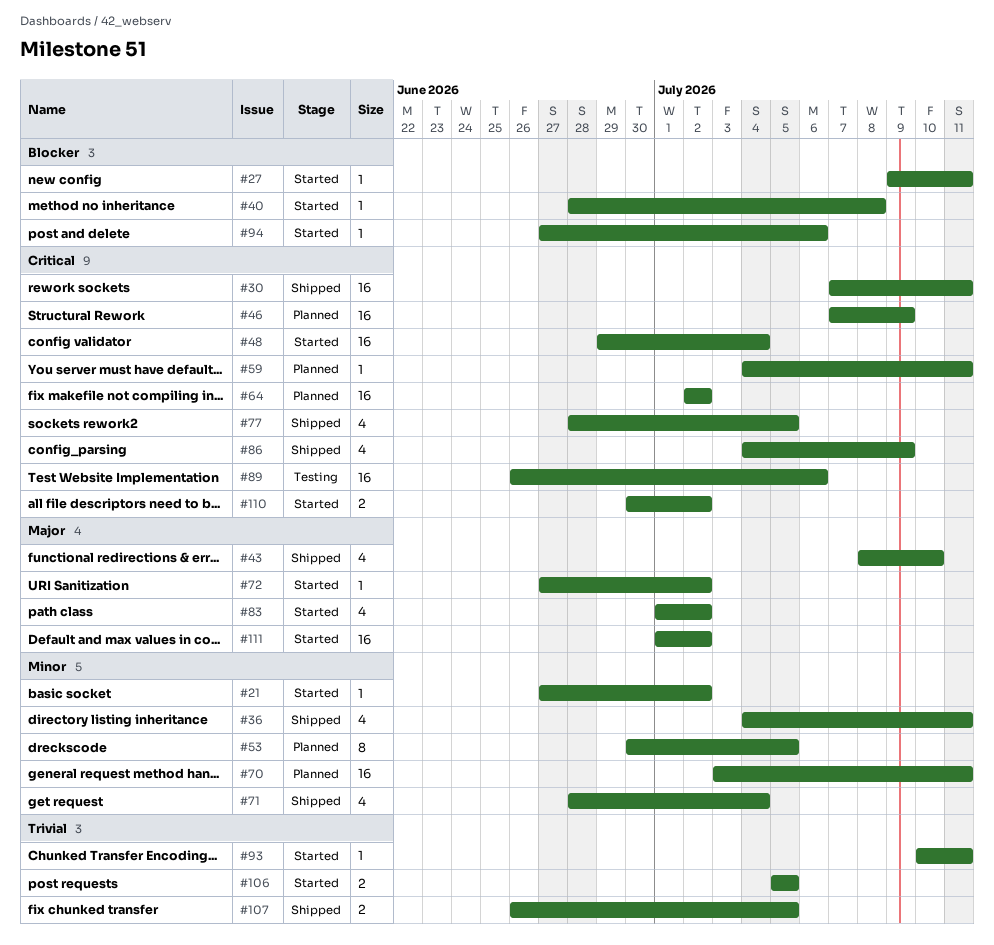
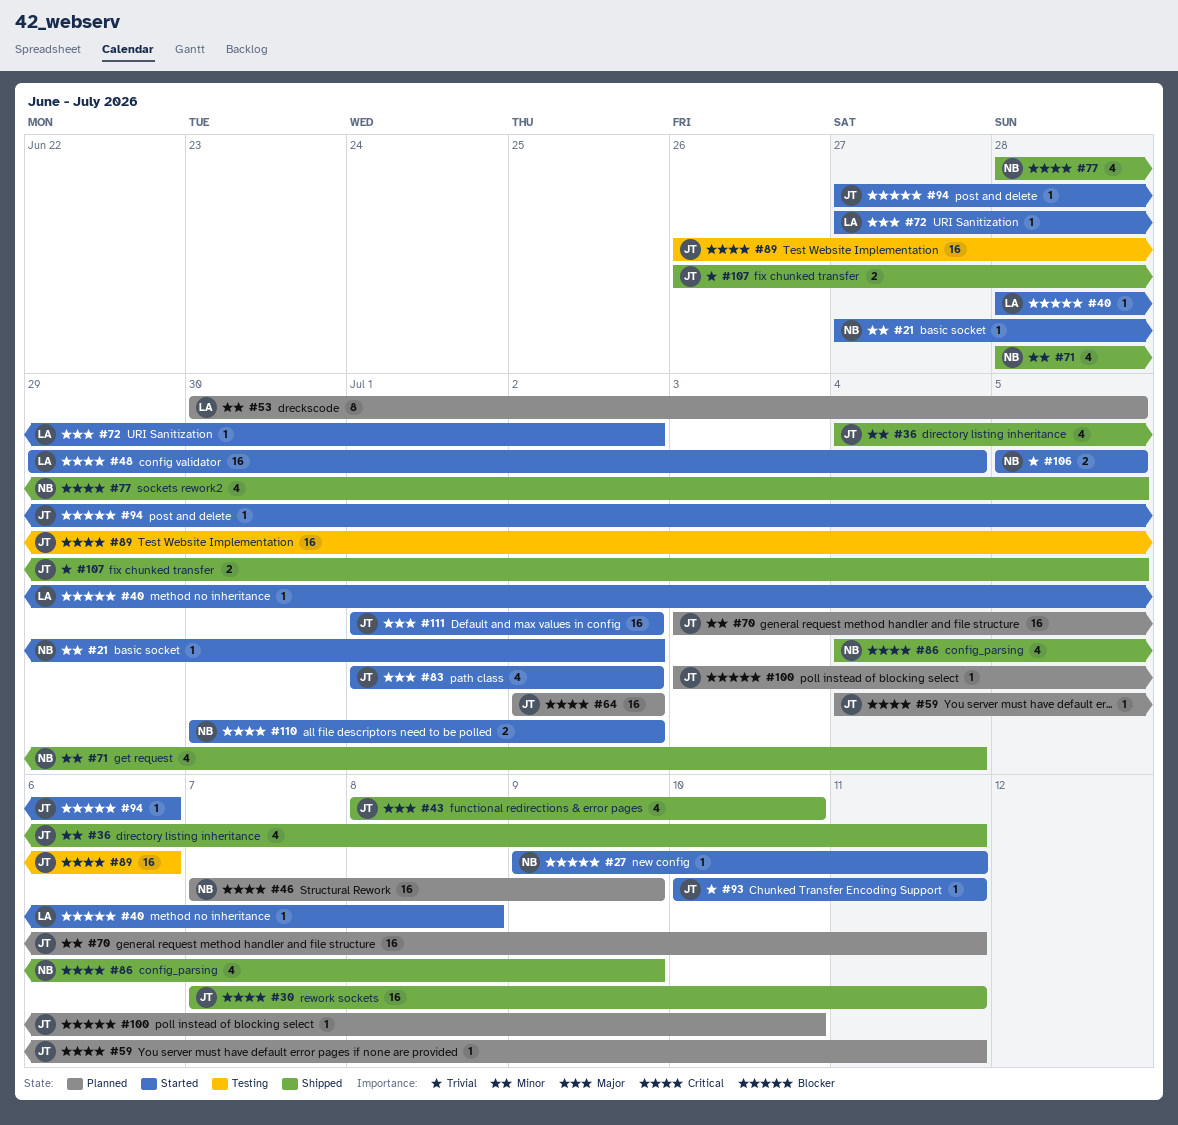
#100: none -> present

